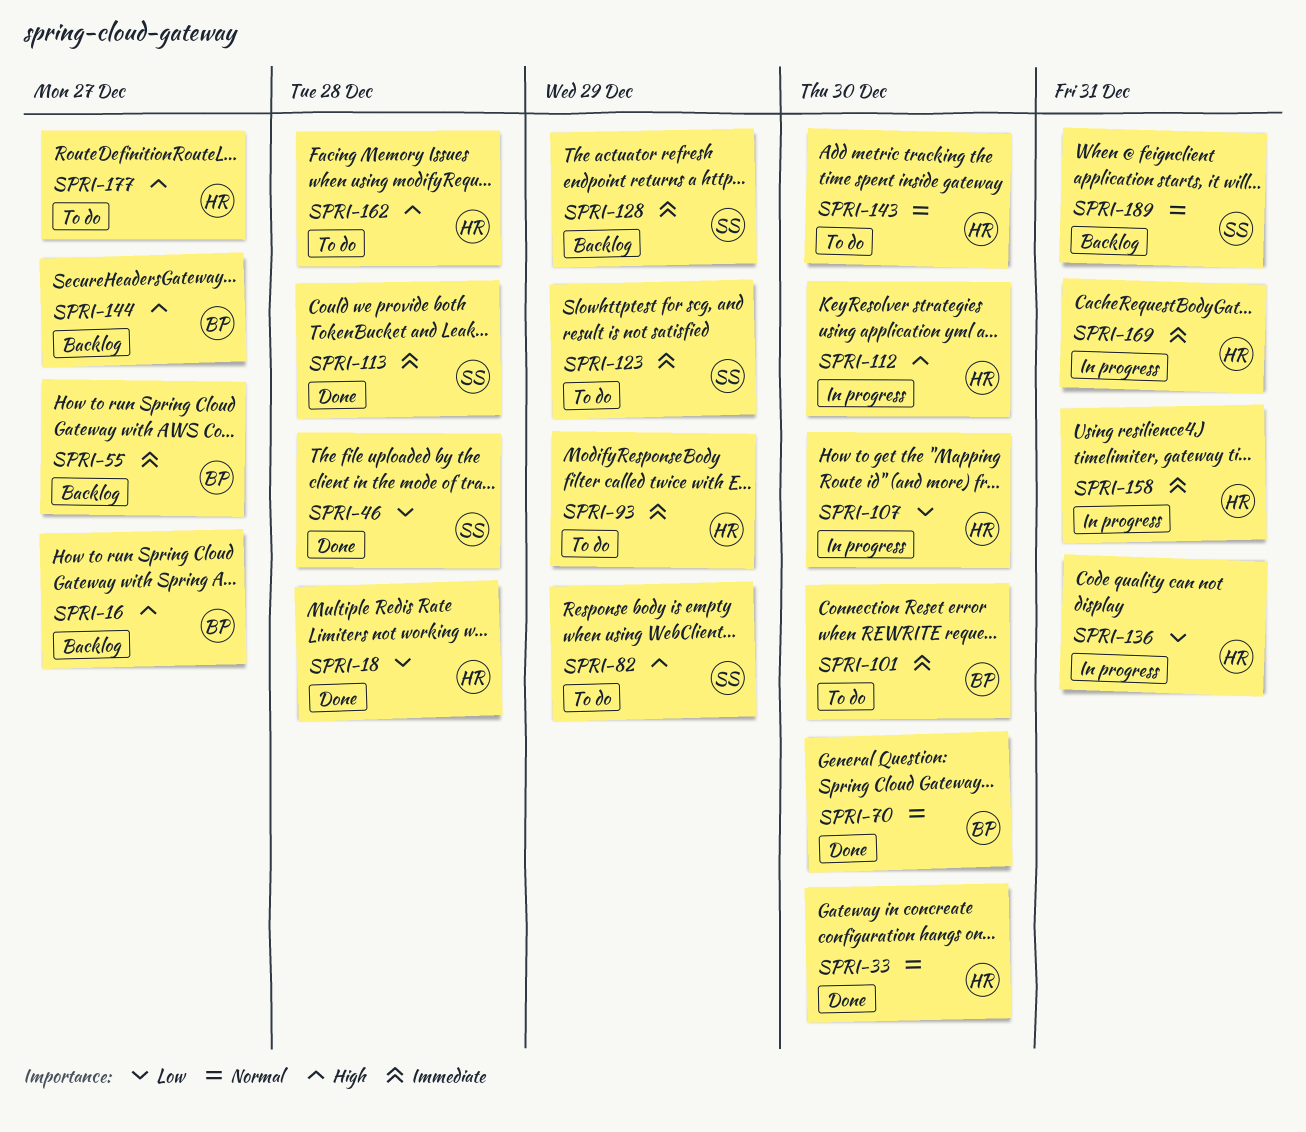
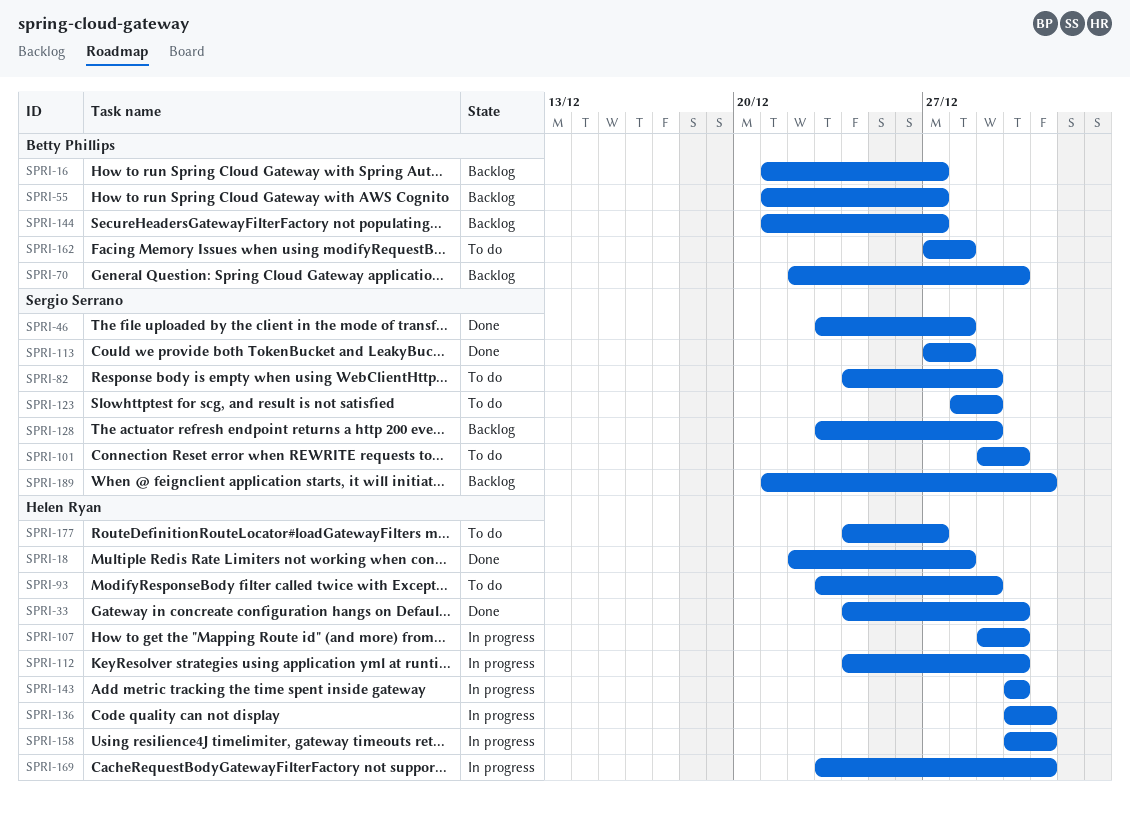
SPRI-70, status: Done -> Backlog
SPRI-101, owner: Betty Phillips -> Sergio Serrano
SPRI-143, status: To do -> In progress
SPRI-162, owner: Helen Ryan -> Betty Phillips

